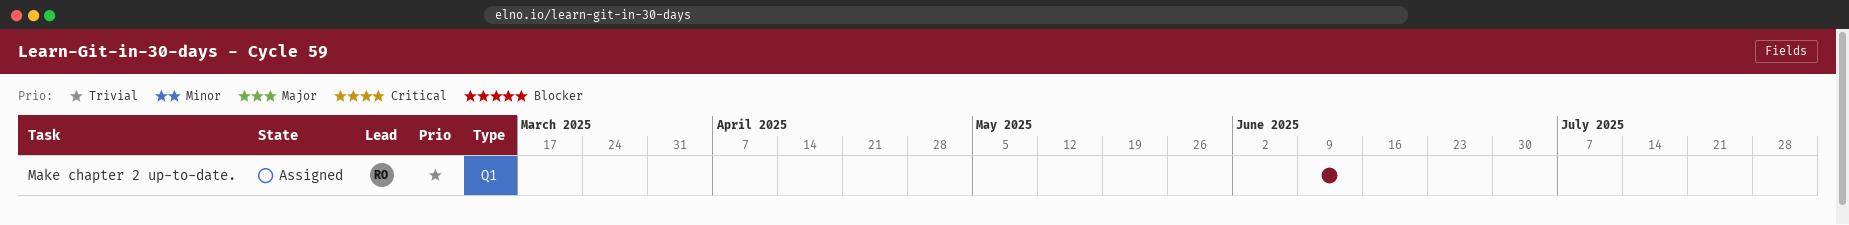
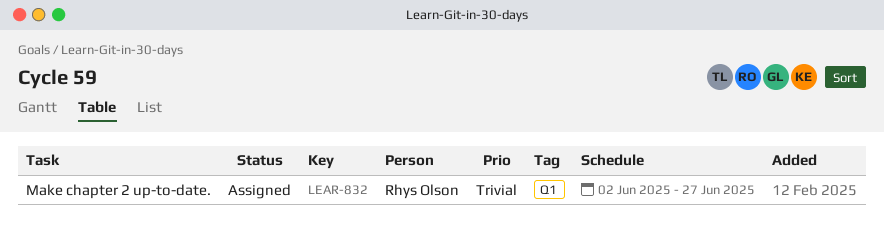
Make chapter 2 up-to-date., start: Jun 9 -> Jun 2
Make chapter 2 up-to-date., due: Jun 13 -> Jun 27

